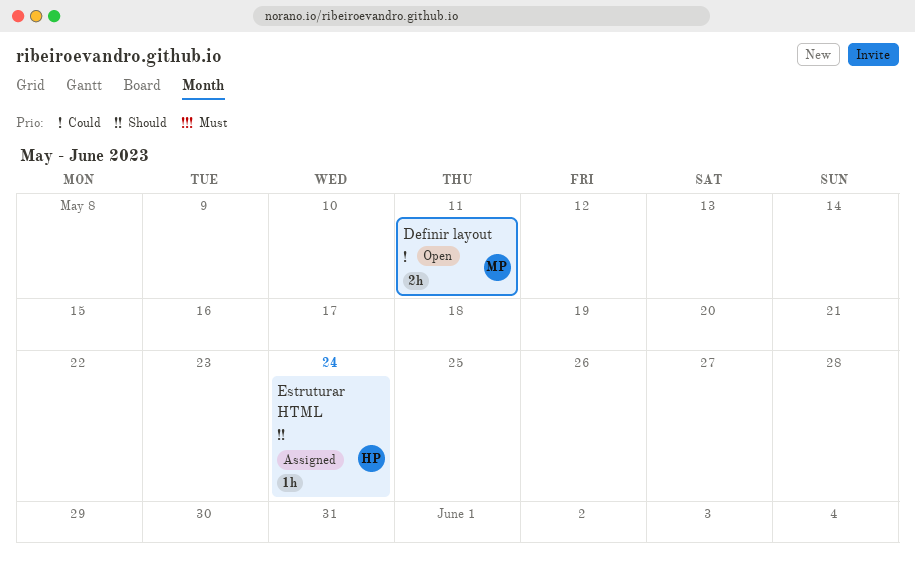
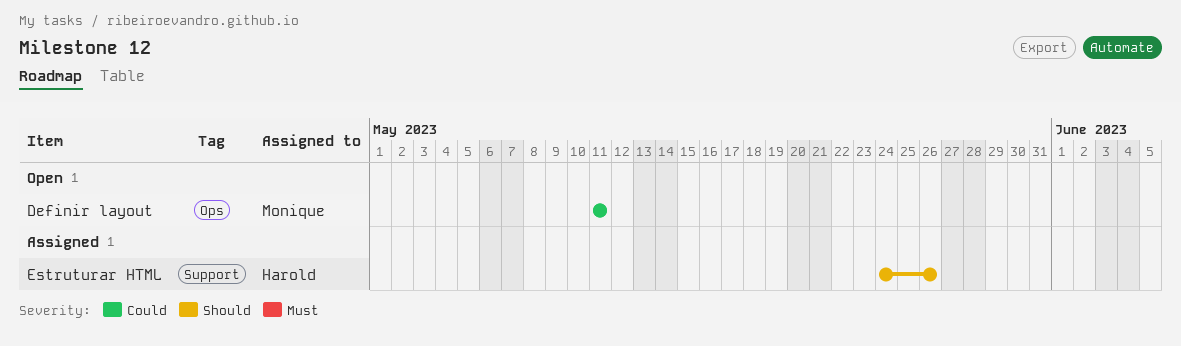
Estruturar HTML, due: May 24 -> May 26

